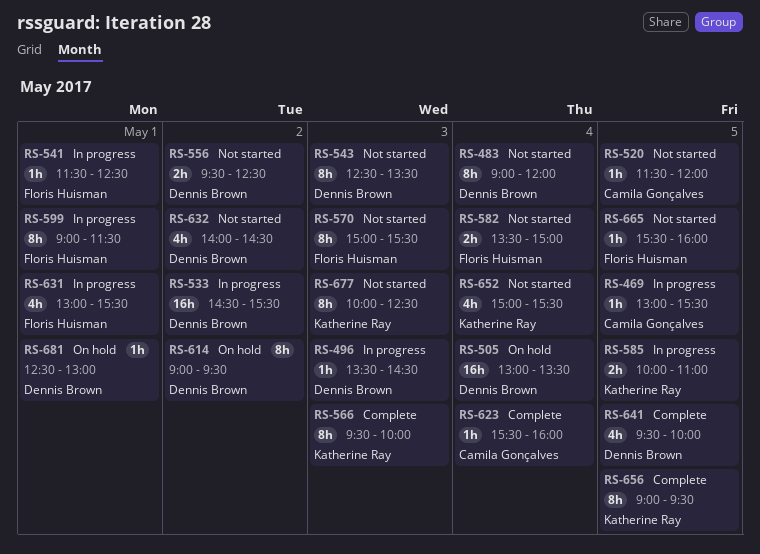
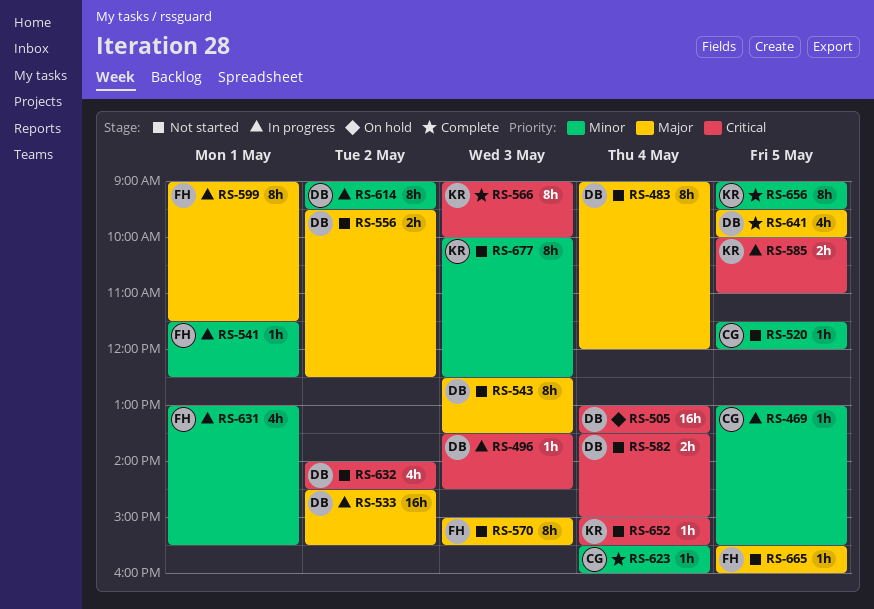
RS-566, begins: 09:30 -> 09:00
RS-582, owner: Floris Huisman -> Dennis Brown
RS-614, status: On hold -> In progress
RS-652, estimate: 4h -> 1h
RS-681: present -> none

